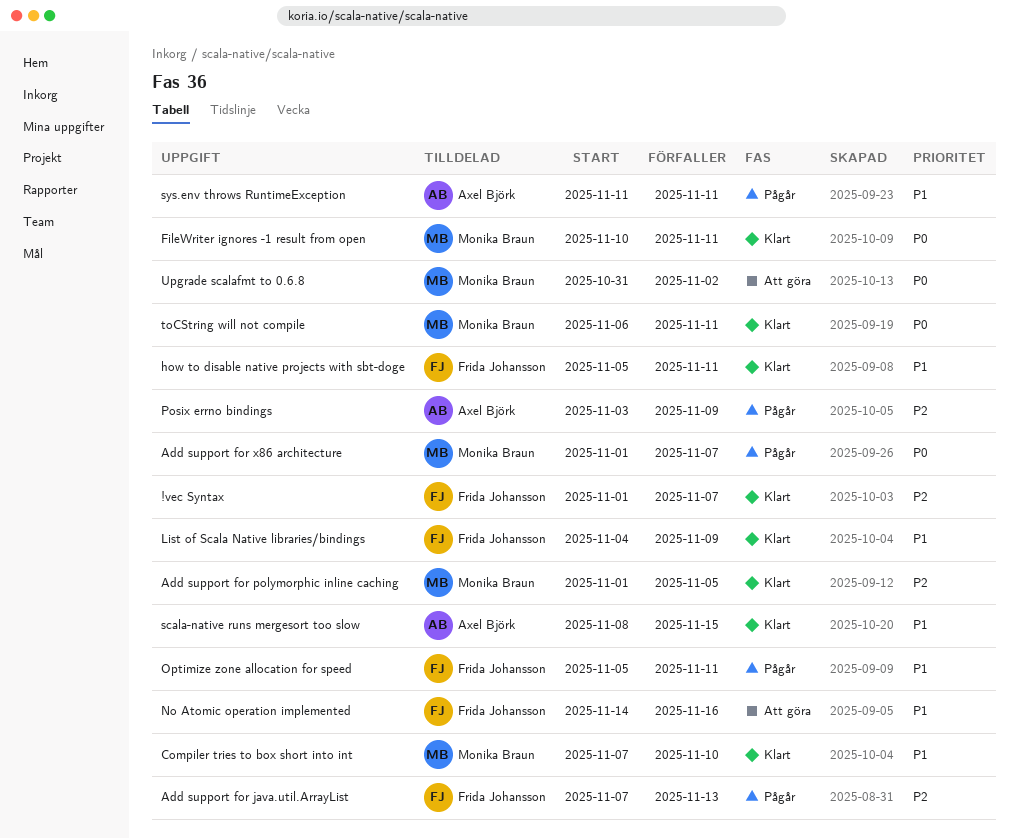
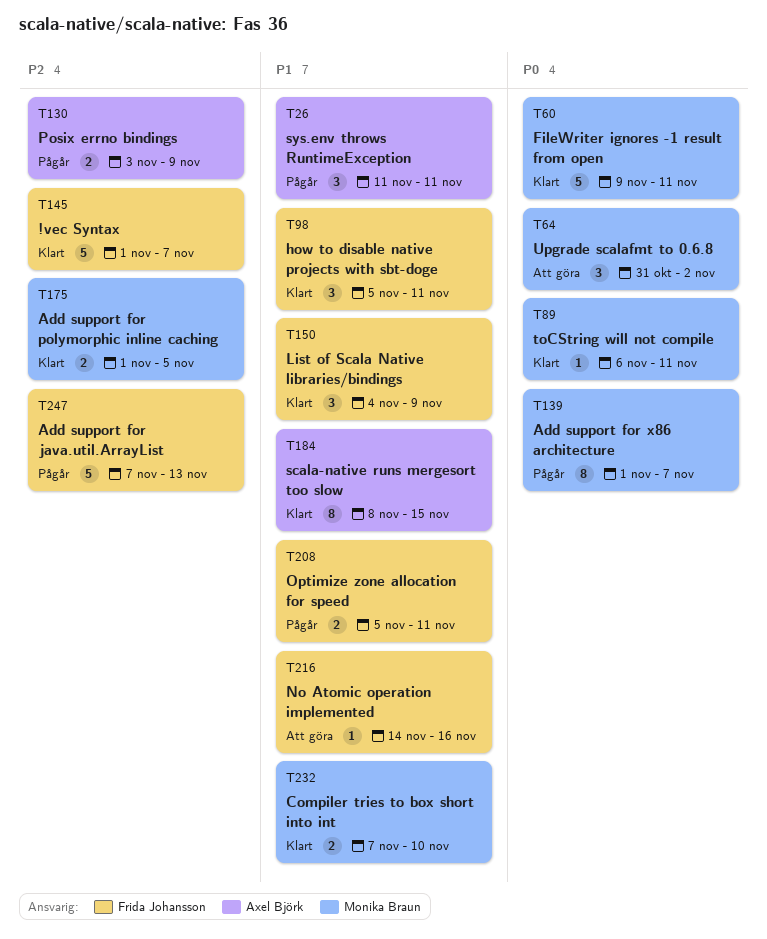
FileWriter ignores -1 result from open, start: Nov 10 -> Nov 9

